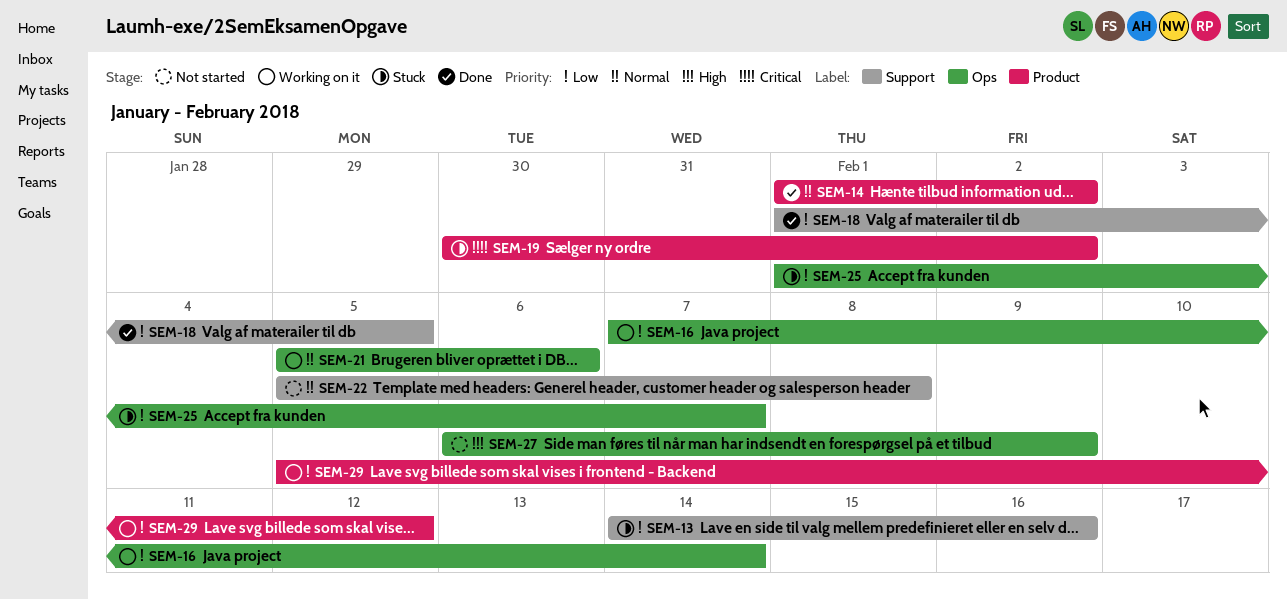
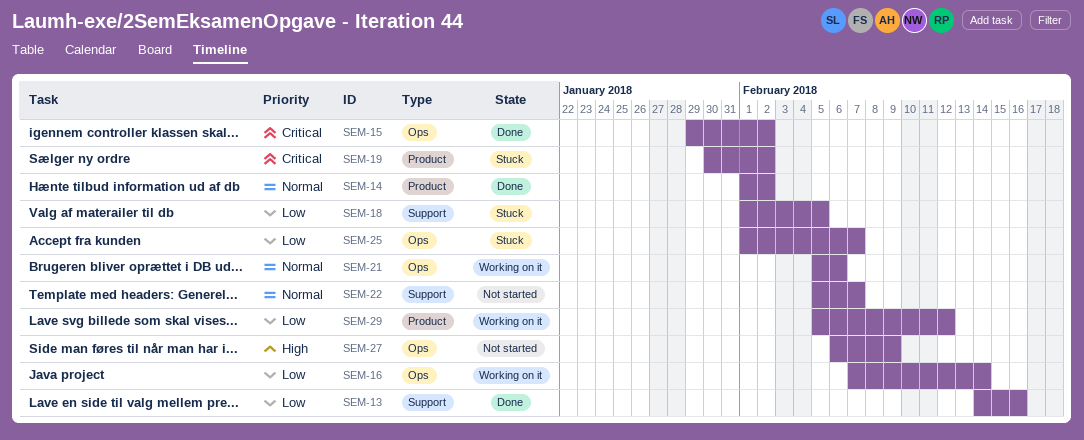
SEM-13, status: Stuck -> Done
SEM-15: none -> present
SEM-18, status: Done -> Stuck
SEM-22, due: Feb 8 -> Feb 7

